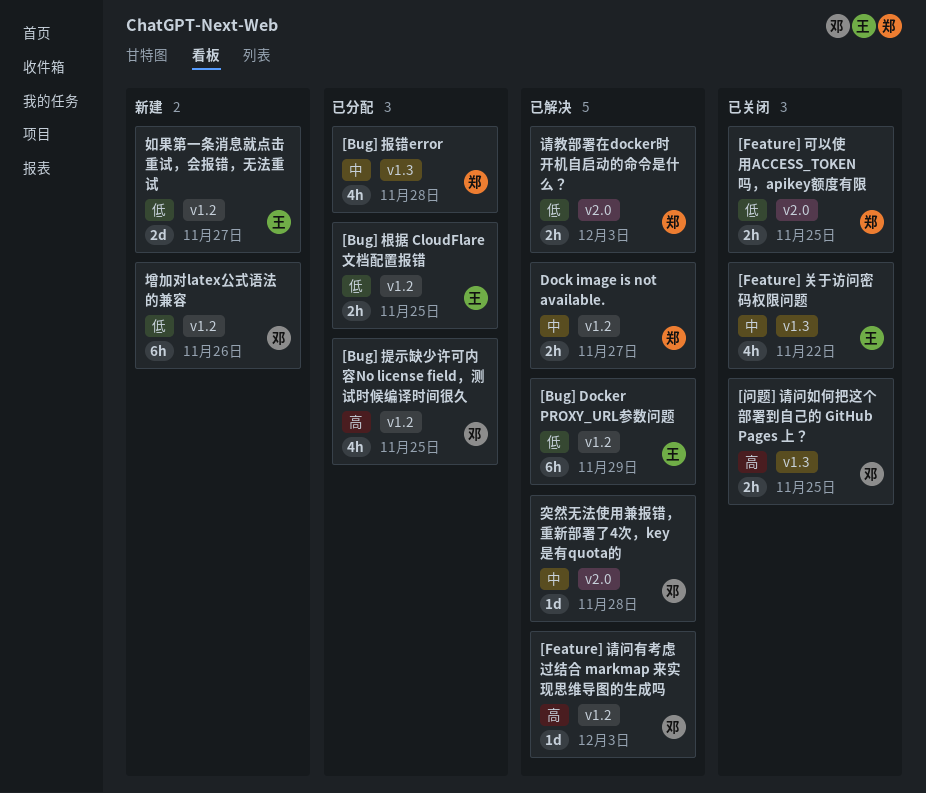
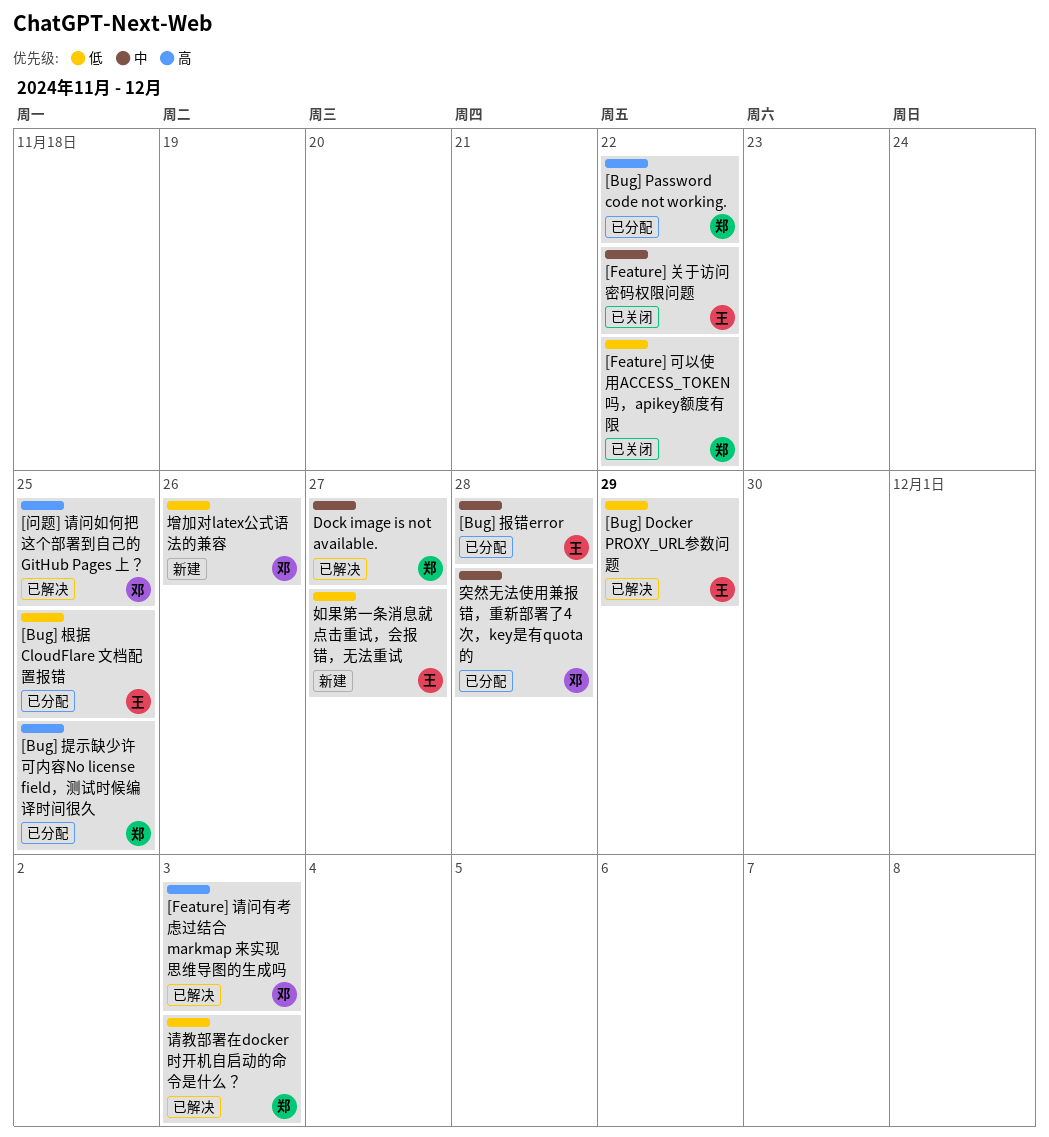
[Bug] Password code not working.: none -> present
[Bug] 报错error, owner: 郑 -> 王
[Bug] 提示缺少许可内容No license field，测试时候编译时间很久, owner: 邓 -> 郑
[Feature] 可以使用ACCESS_TOKEN吗，apikey额度有限, due: Nov 25 -> Nov 22
[问题] 请问如何把这个部署到自己的 GitHub Pages 上？, status: 已关闭 -> 已解决
突然无法使用兼报错，重新部署了4次，key是有quota的, status: 已解决 -> 已分配

